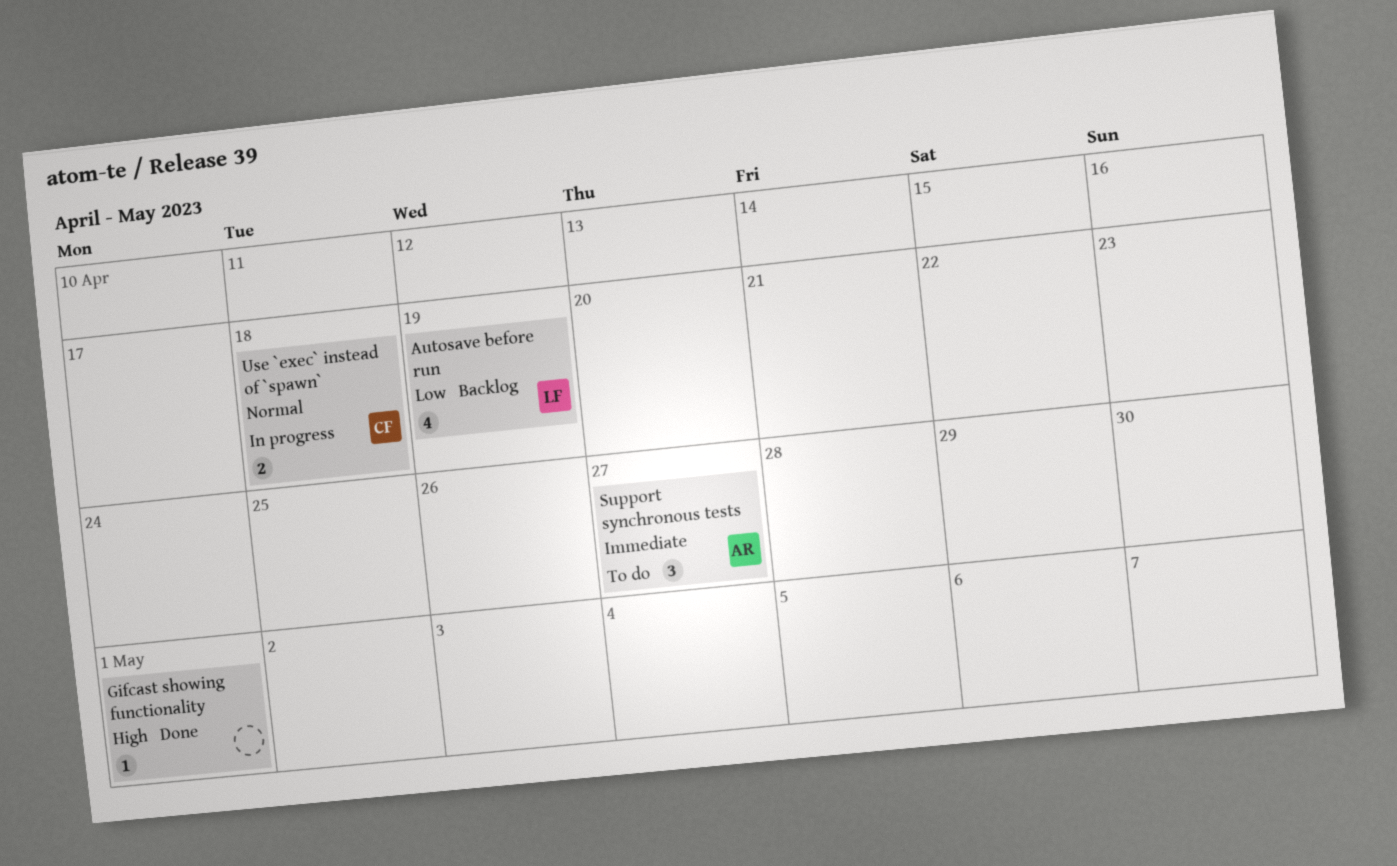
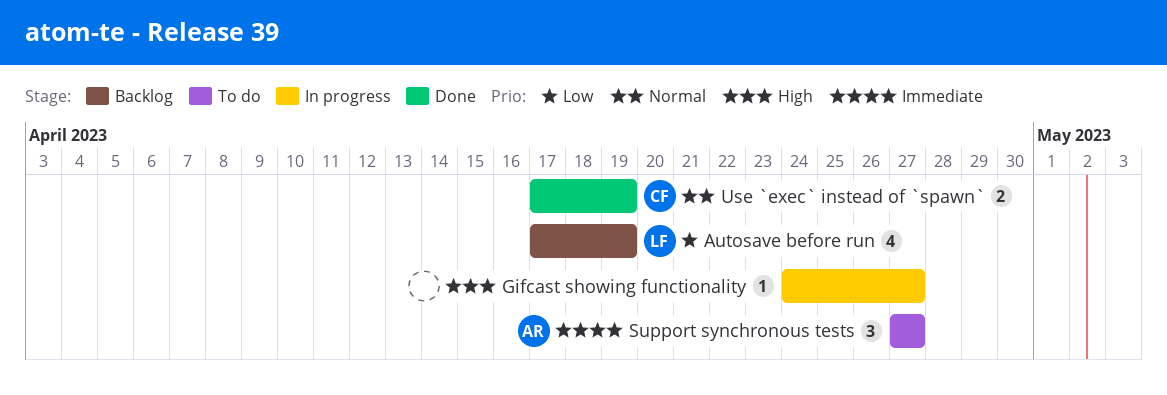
Gifcast showing functionality, status: Done -> In progress
Gifcast showing functionality, due: May 1 -> Apr 27
Use `exec` instead of `spawn`, status: In progress -> Done
Use `exec` instead of `spawn`, due: Apr 18 -> Apr 19

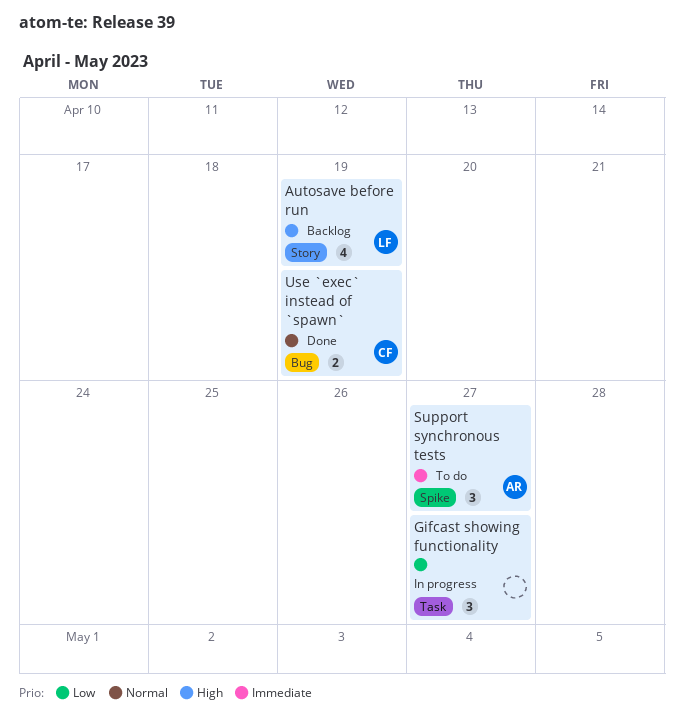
Autosave before run, priority: Low -> High
Gifcast showing functionality, priority: High -> Low
Gifcast showing functionality, estimate: 1 -> 3

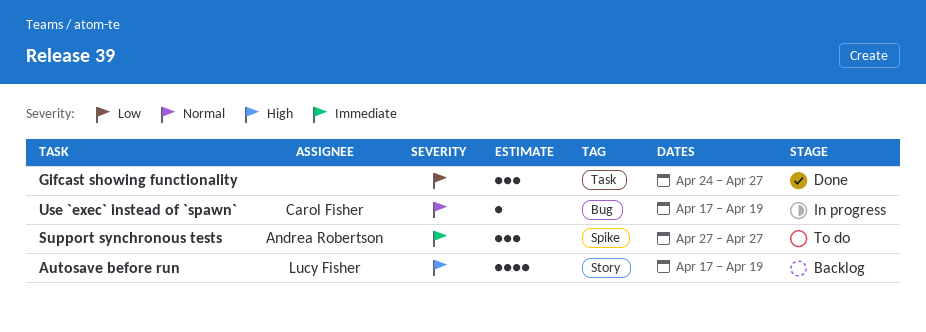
Gifcast showing functionality, status: In progress -> Done
Use `exec` instead of `spawn`, status: Done -> In progress
Use `exec` instead of `spawn`, estimate: 2 -> 1

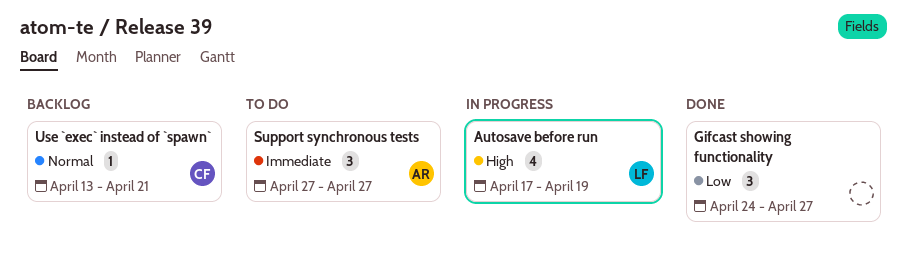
Autosave before run, status: Backlog -> In progress
Use `exec` instead of `spawn`, status: In progress -> Backlog
Use `exec` instead of `spawn`, start: Apr 17 -> Apr 13
Use `exec` instead of `spawn`, due: Apr 19 -> Apr 21

